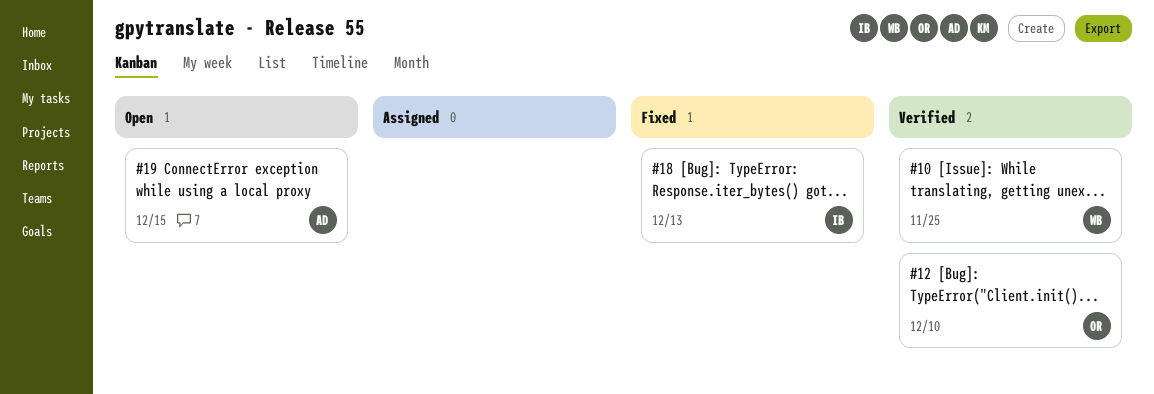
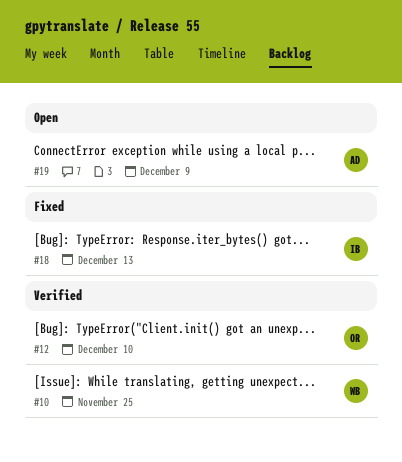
#19, due: Dec 15 -> Dec 9

